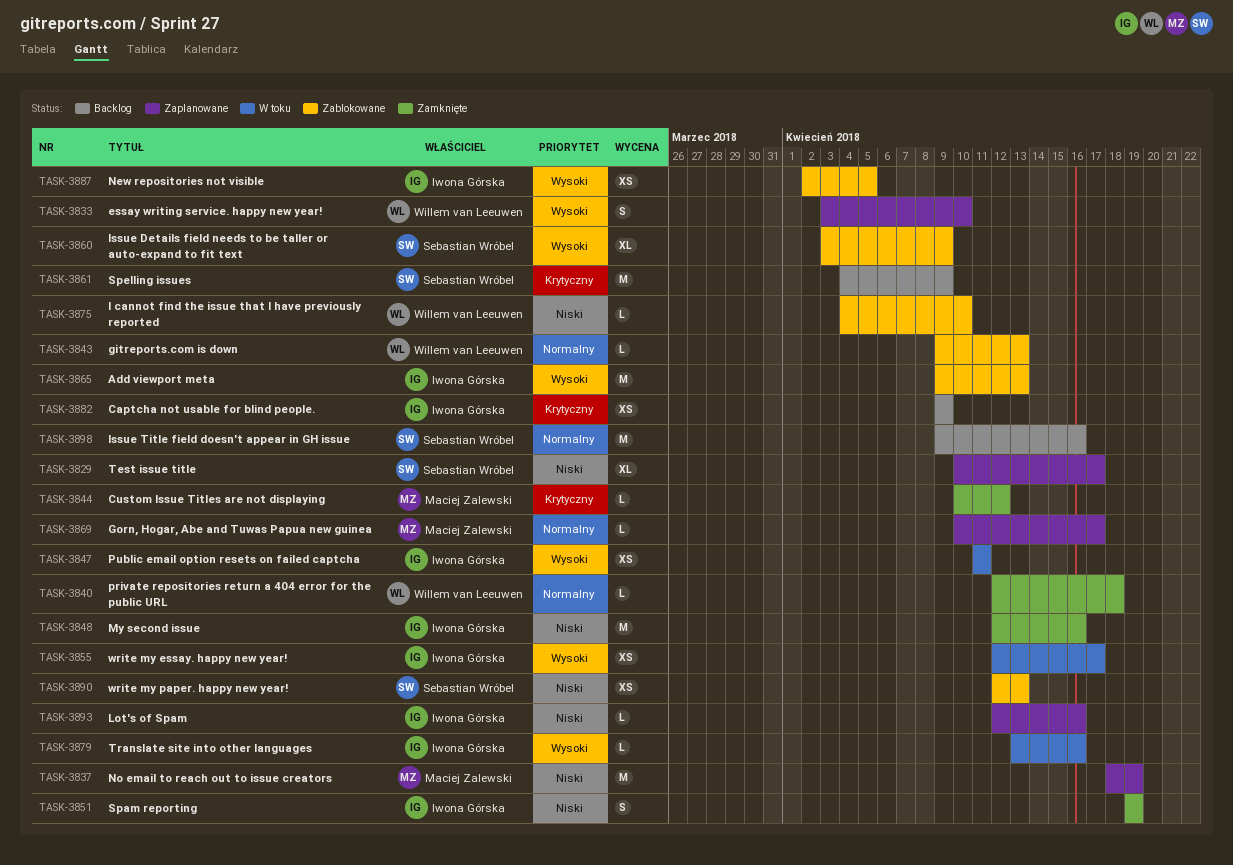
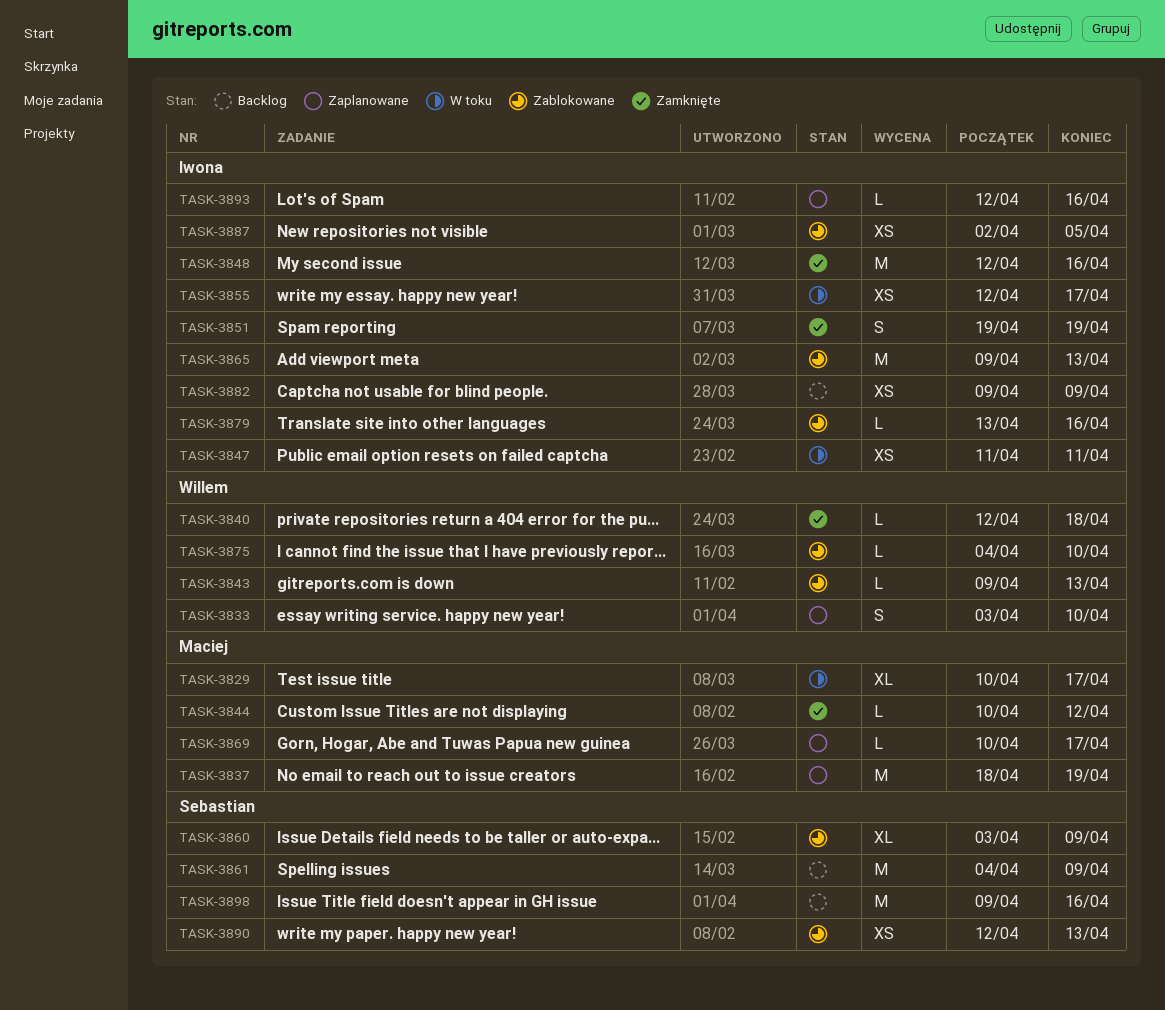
TASK-3829, status: Zaplanowane -> W toku
TASK-3829, owner: Sebastian Wróbel -> Maciej Zalewski
TASK-3879, status: W toku -> Zablokowane

